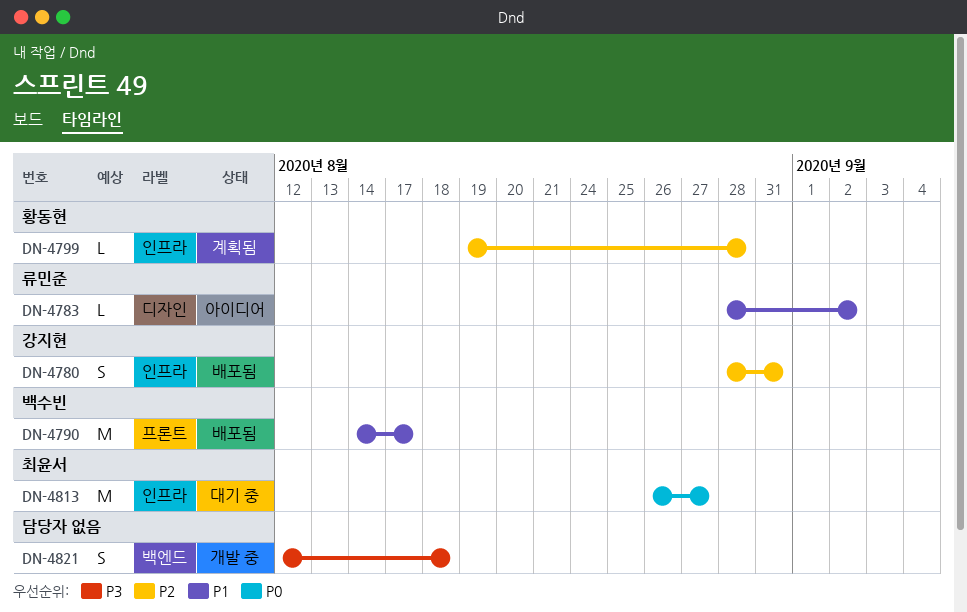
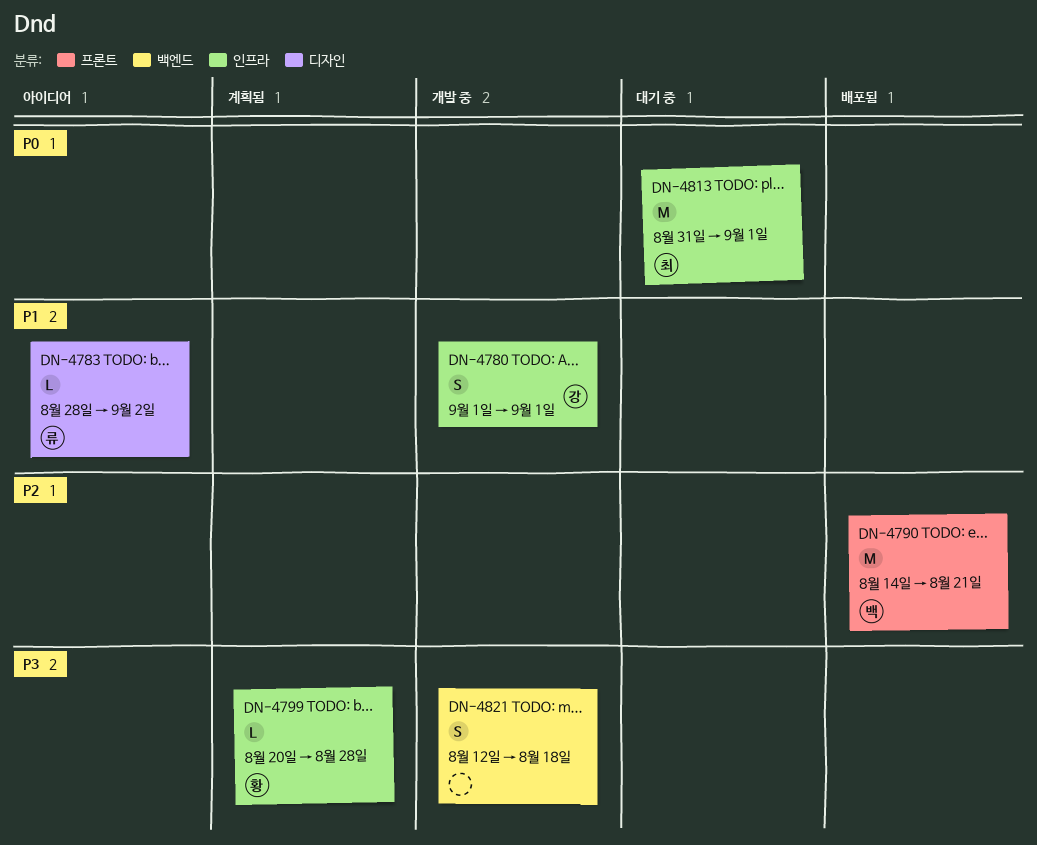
DN-4780, status: 배포됨 -> 개발 중
DN-4780, priority: P2 -> P1
DN-4780, start: Aug 28 -> Sep 1
DN-4780, due: Aug 31 -> Sep 1
DN-4790, priority: P1 -> P2
DN-4790, due: Aug 17 -> Aug 21
DN-4799, priority: P2 -> P3
DN-4799, start: Aug 19 -> Aug 20
DN-4813, start: Aug 26 -> Aug 31
DN-4813, due: Aug 27 -> Sep 1

